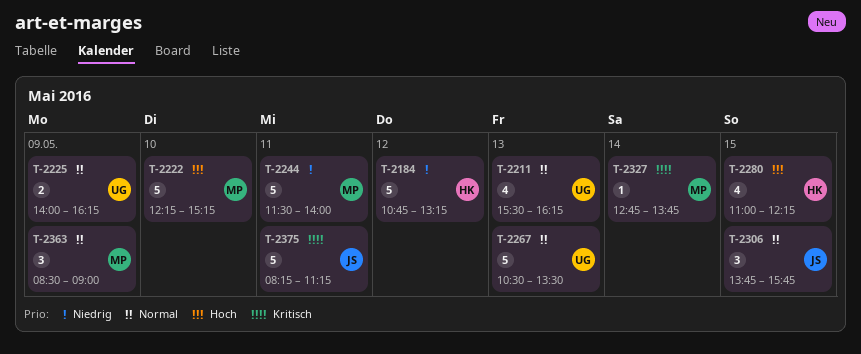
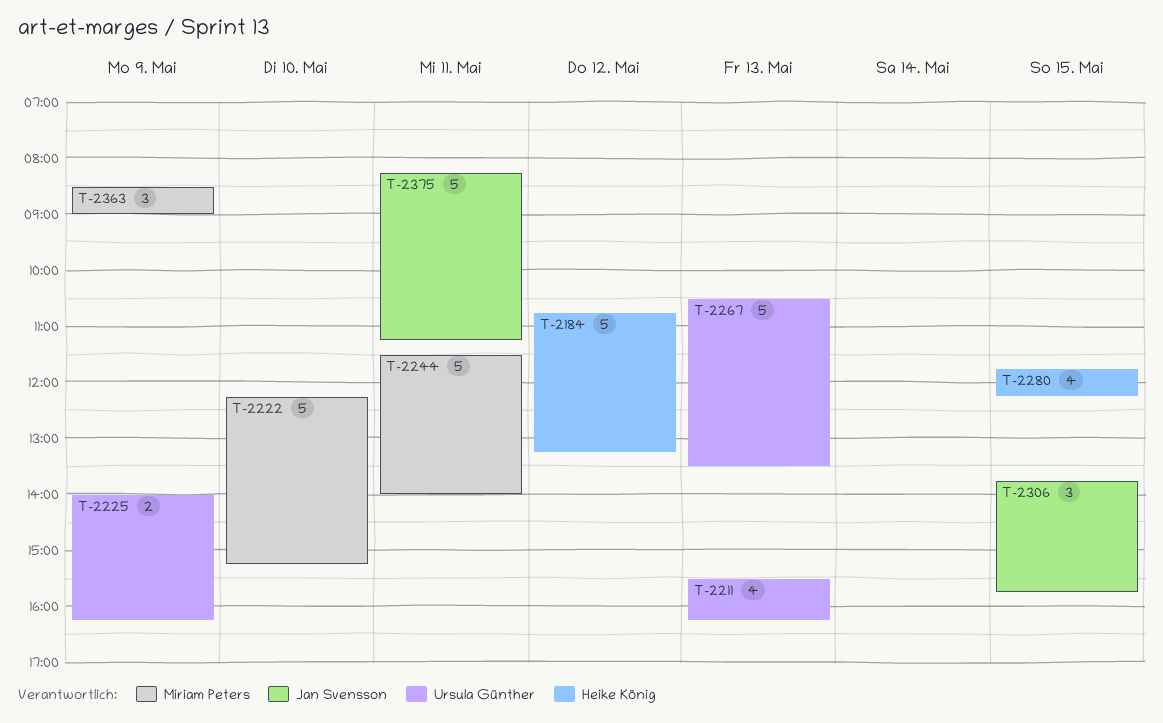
T-2280, begins: 11:00 -> 11:45
T-2327: present -> none

